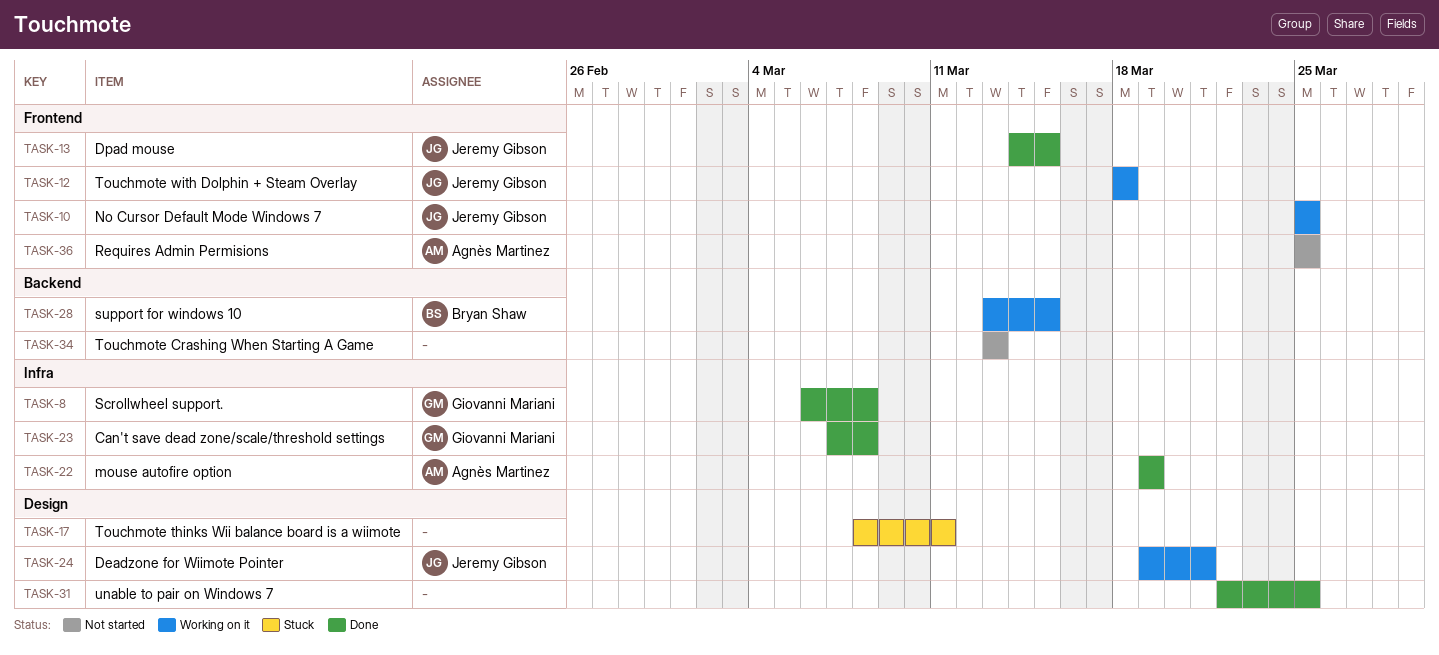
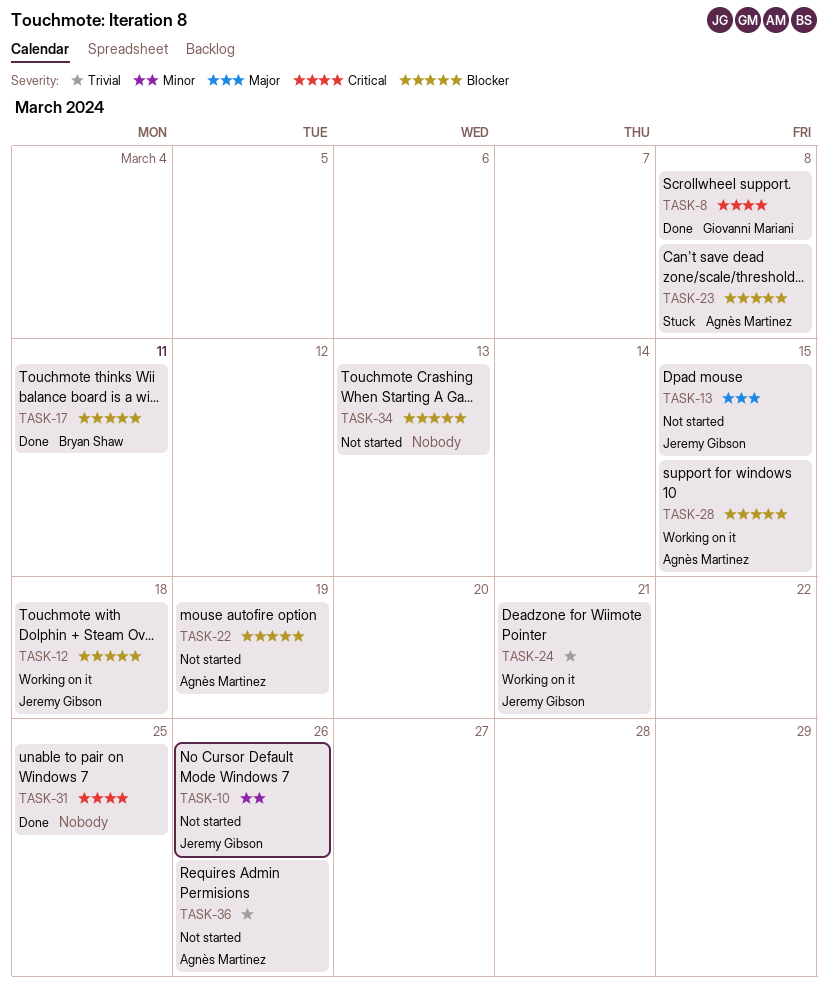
TASK-10, status: Working on it -> Not started
TASK-10, due: Mar 25 -> Mar 26
TASK-13, status: Done -> Not started
TASK-17, status: Stuck -> Done
TASK-17, owner: none -> Bryan Shaw
TASK-22, status: Done -> Not started
TASK-23, status: Done -> Stuck
TASK-23, owner: Giovanni Mariani -> Agnès Martinez
TASK-28, owner: Bryan Shaw -> Agnès Martinez
TASK-36, due: Mar 25 -> Mar 26

